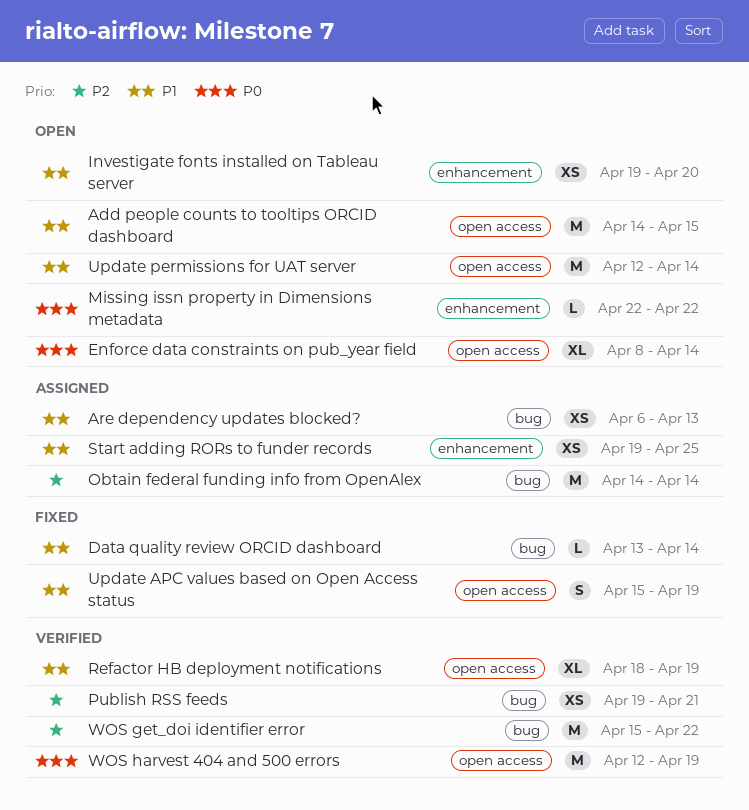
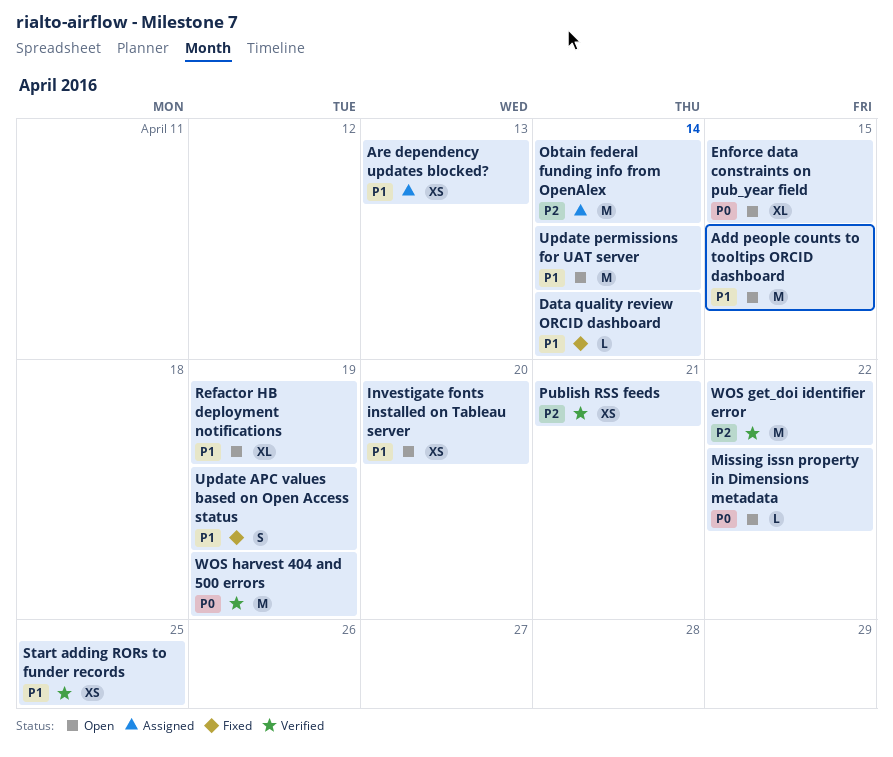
Enforce data constraints on pub_year field, due: Apr 14 -> Apr 15
Refactor HB deployment notifications, status: Verified -> Open
Start adding RORs to funder records, status: Assigned -> Verified

